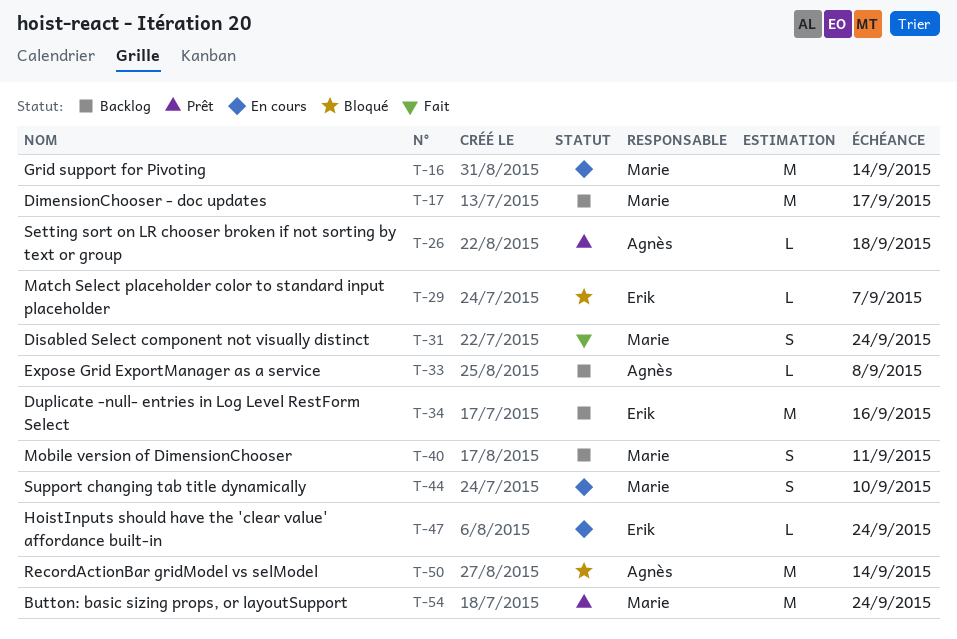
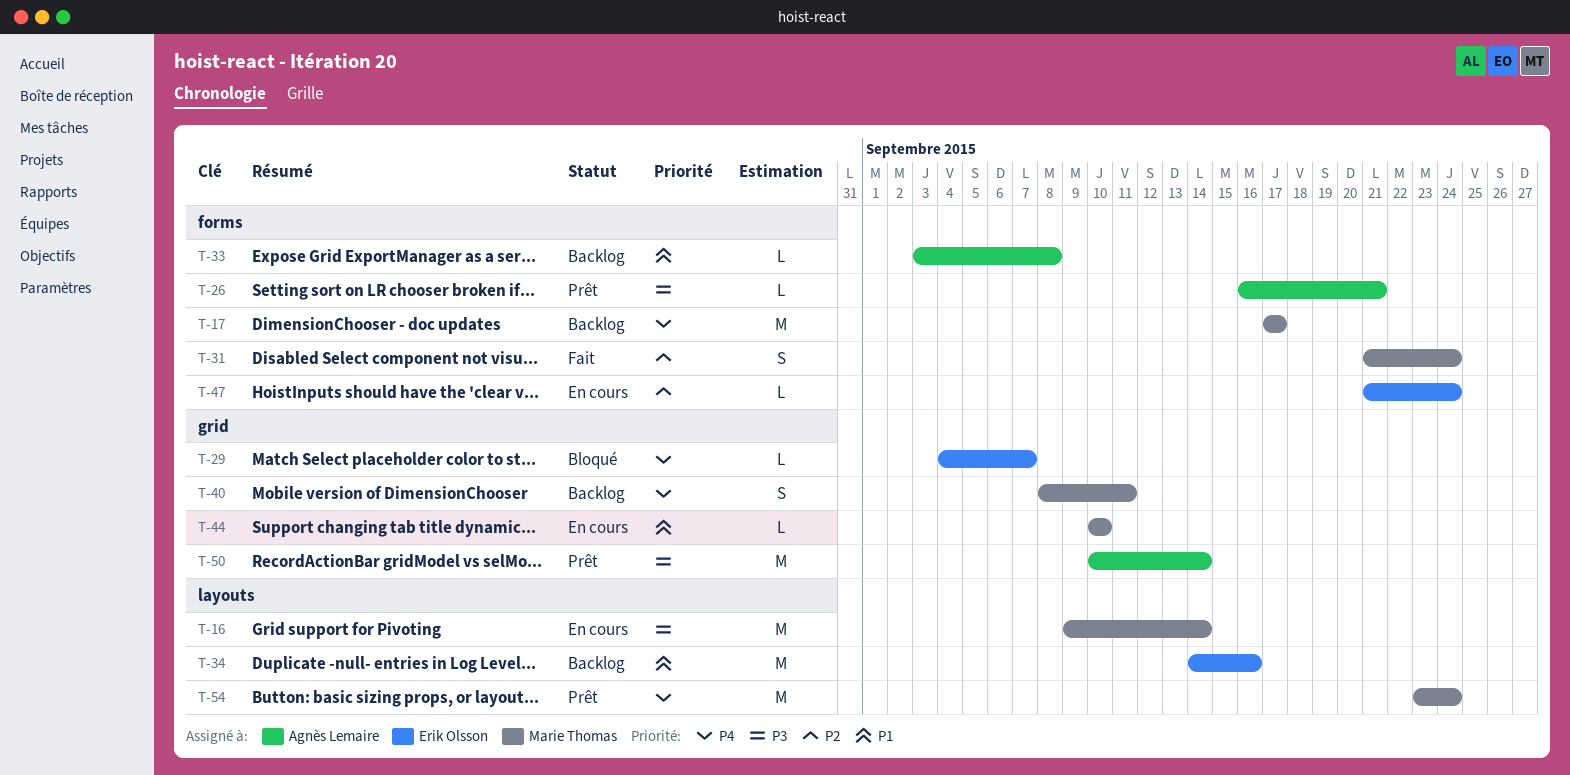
T-26, due: Sep 18 -> Sep 21
T-44, estimate: S -> L
T-50, status: Bloqué -> Prêt

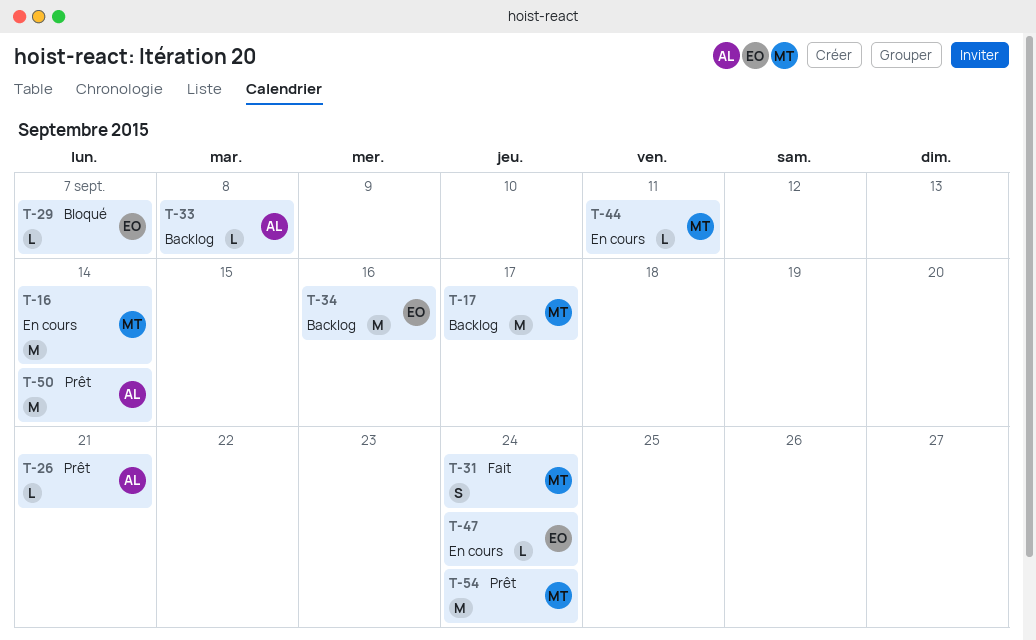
T-40: present -> none
T-44, due: Sep 10 -> Sep 11

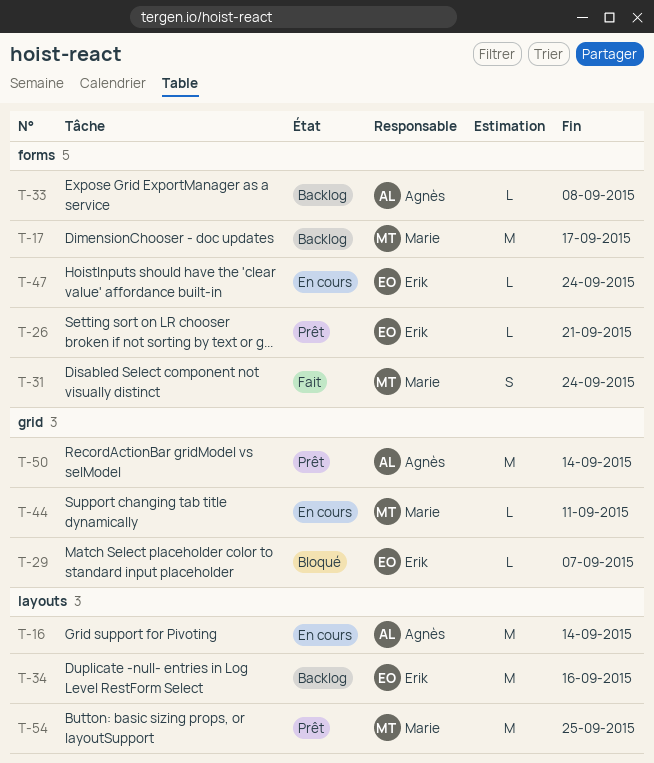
T-16, owner: Marie -> Agnès
T-26, owner: Agnès -> Erik
T-54, due: Sep 24 -> Sep 25

